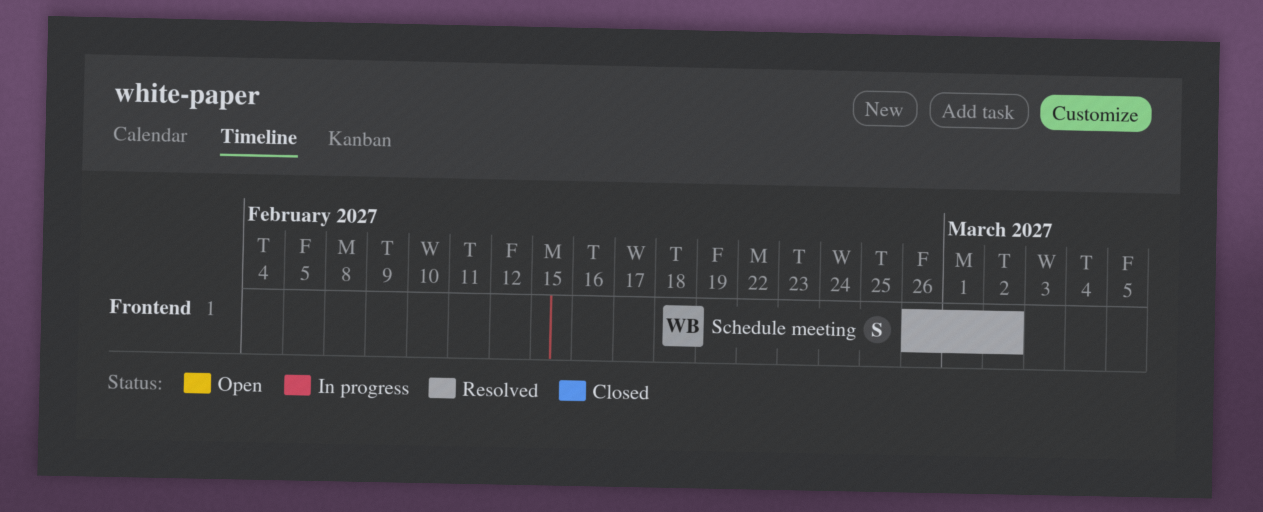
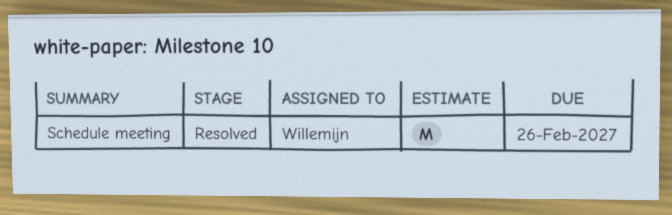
Schedule meeting, estimate: S -> M
Schedule meeting, due: Mar 2 -> Feb 26

